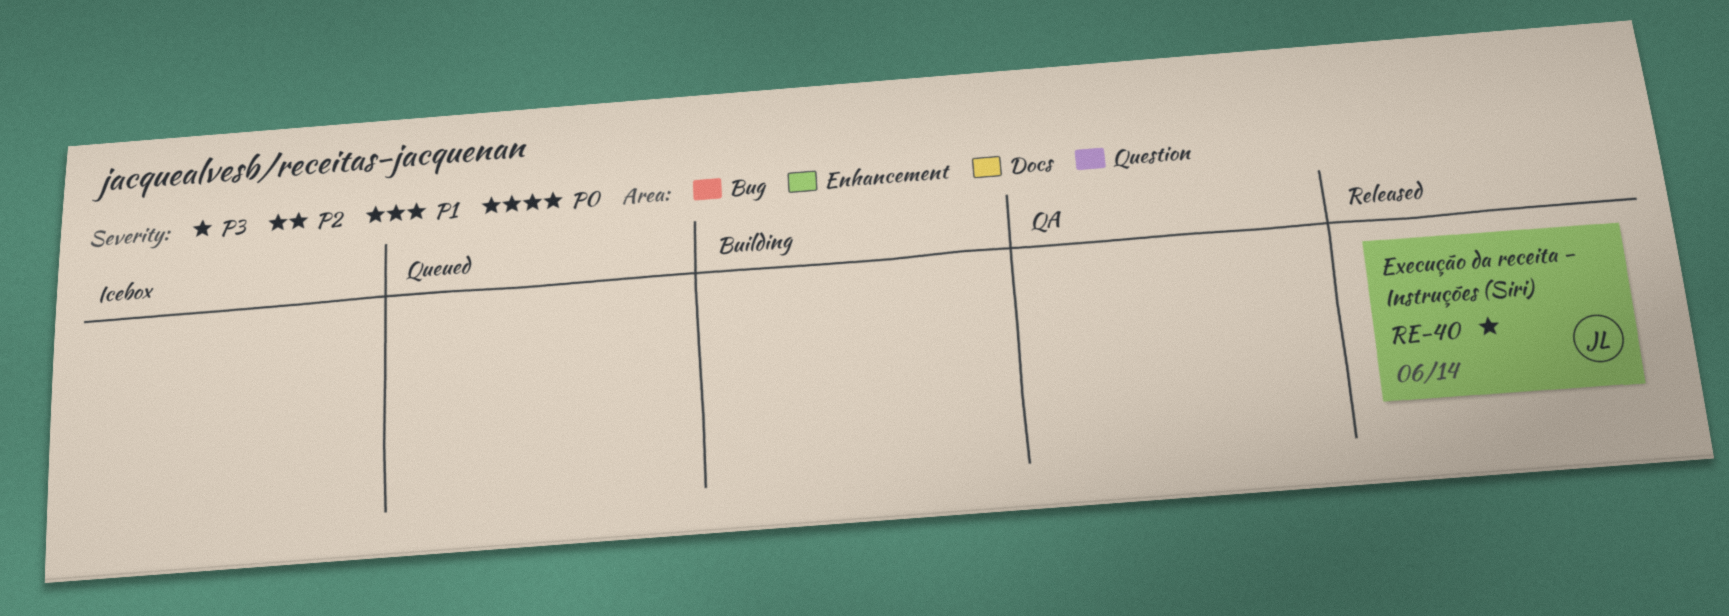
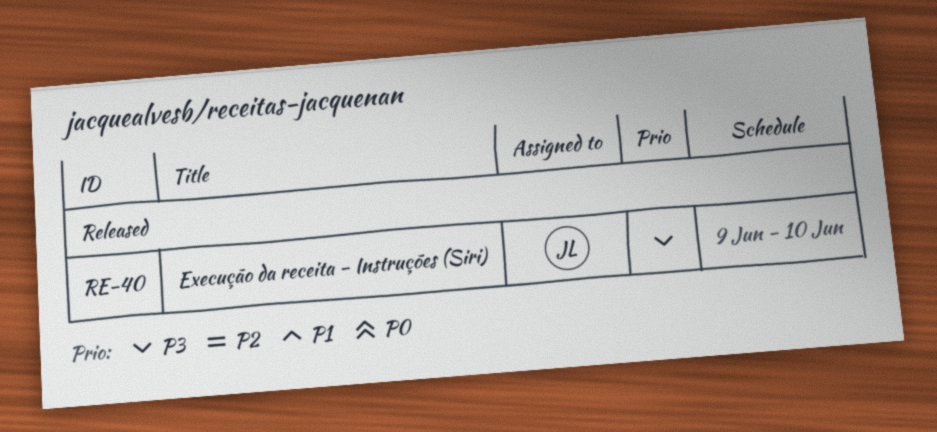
RE-40, due: Jun 14 -> Jun 10

